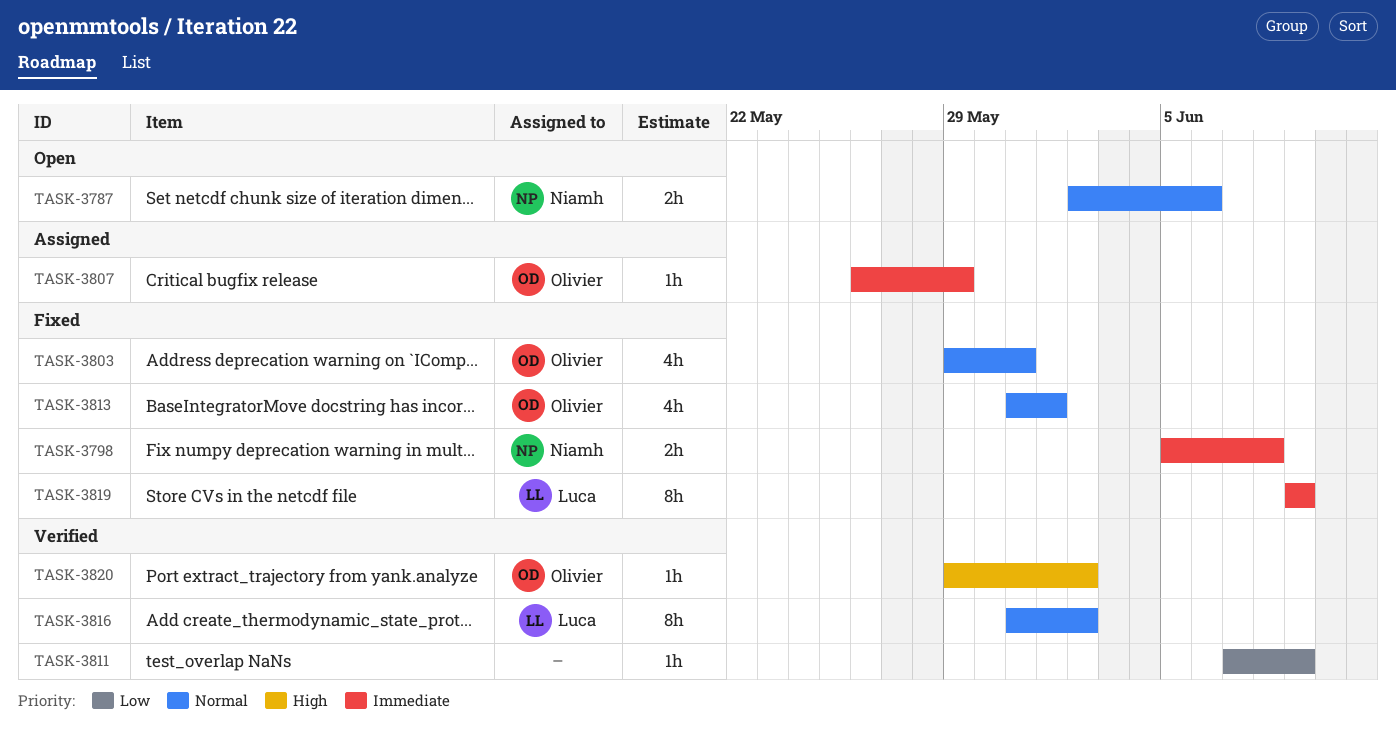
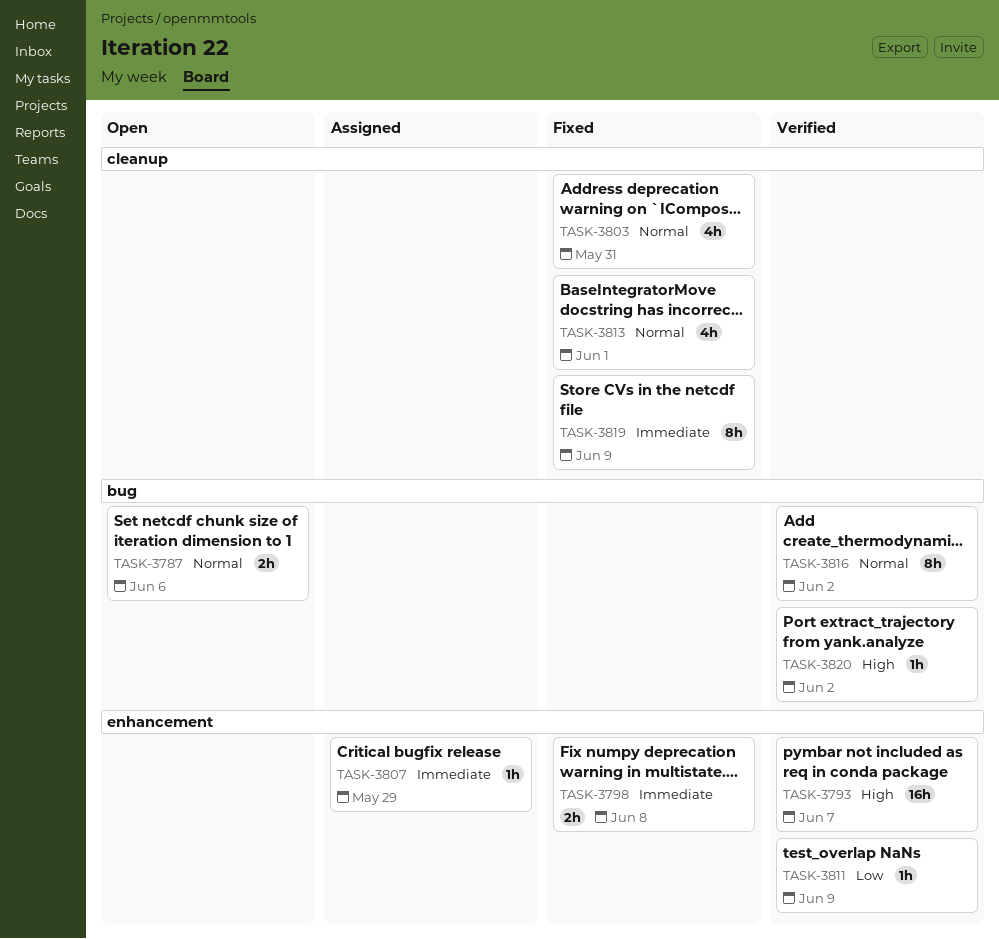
TASK-3793: none -> present

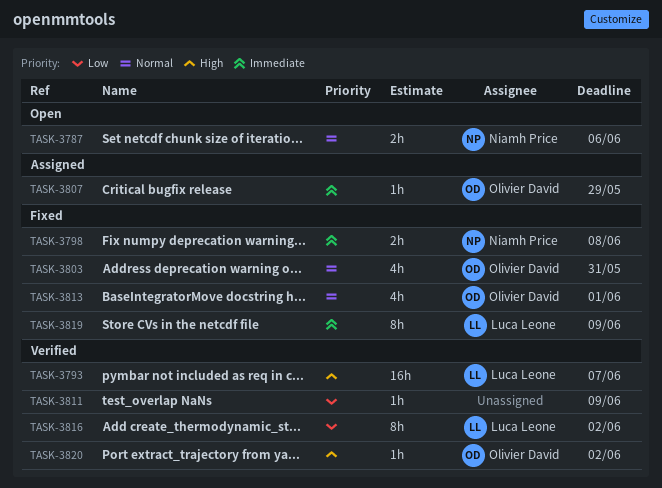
TASK-3816, priority: Normal -> Low

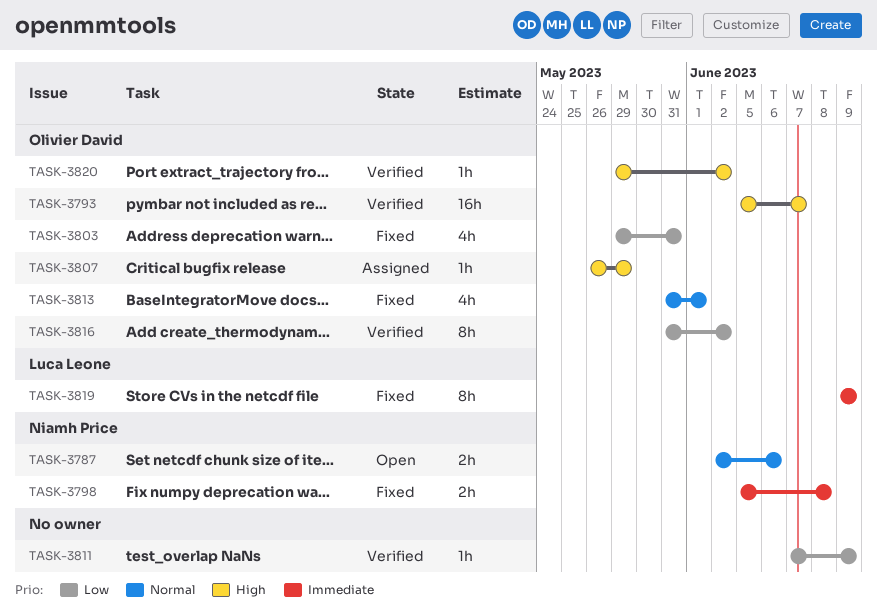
TASK-3793, owner: Luca Leone -> Olivier David
TASK-3803, priority: Normal -> Low
TASK-3807, priority: Immediate -> High
TASK-3816, owner: Luca Leone -> Olivier David

